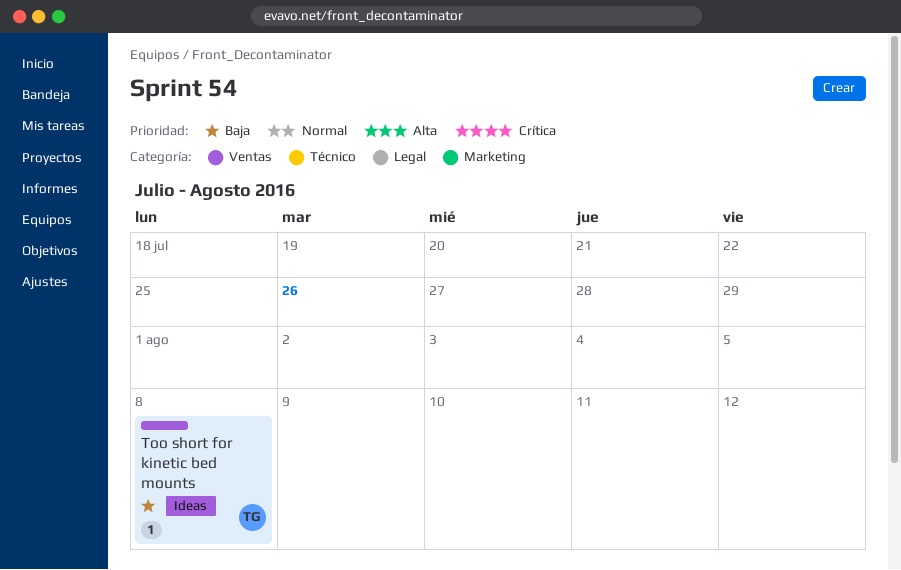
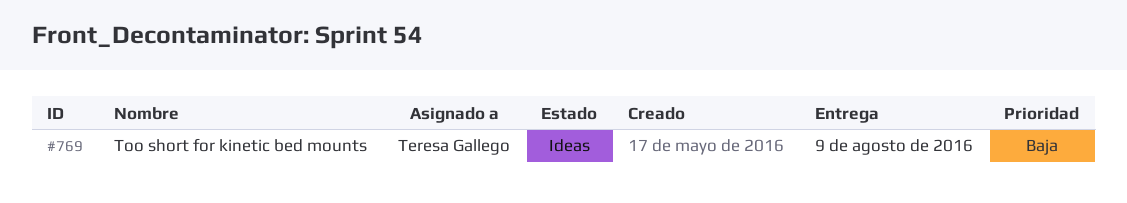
Too short for kinetic bed mounts, due: Aug 8 -> Aug 9

